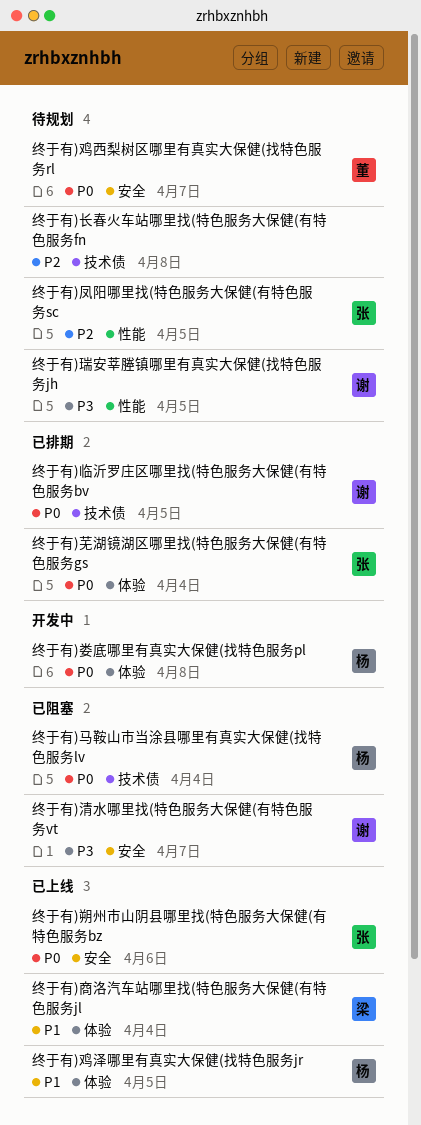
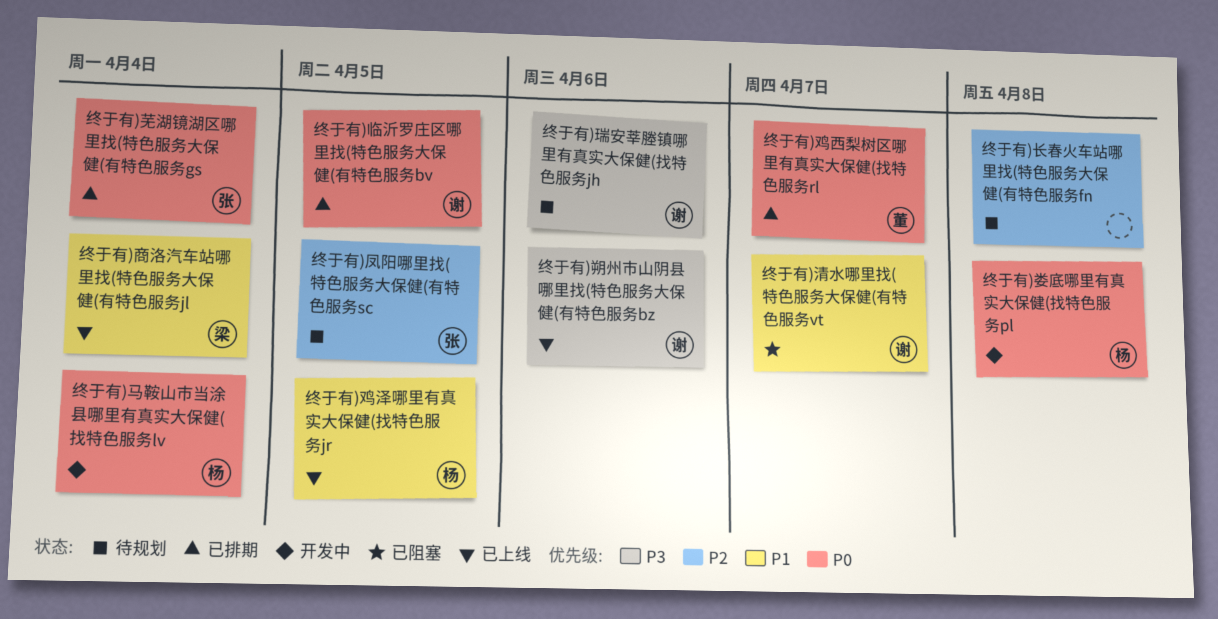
终于有)朔州市山阴县哪里找(特色服务大保健(有特色服务bz, owner: 张 -> 谢
终于有)朔州市山阴县哪里找(特色服务大保健(有特色服务bz, priority: P0 -> P3
终于有)清水哪里找(特色服务大保健(有特色服务vt, priority: P3 -> P1
终于有)瑞安莘塍镇哪里有真实大保健(找特色服务jh, due: Apr 5 -> Apr 6
终于有)马鞍山市当涂县哪里有真实大保健(找特色服务lv, status: 已阻塞 -> 开发中
终于有)鸡西梨树区哪里有真实大保健(找特色服务rl, status: 待规划 -> 已排期

